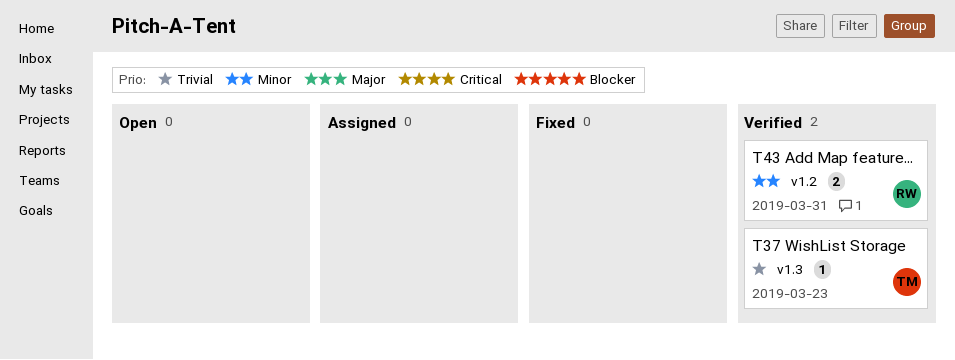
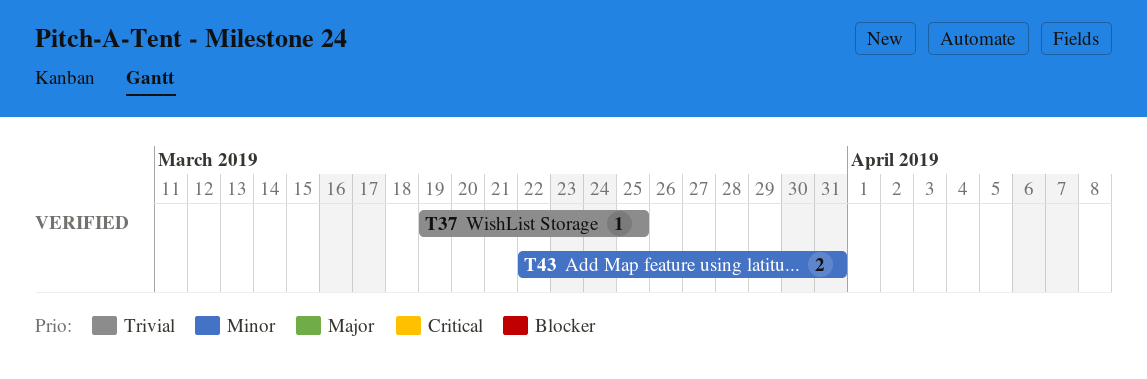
T37, due: Mar 23 -> Mar 25

